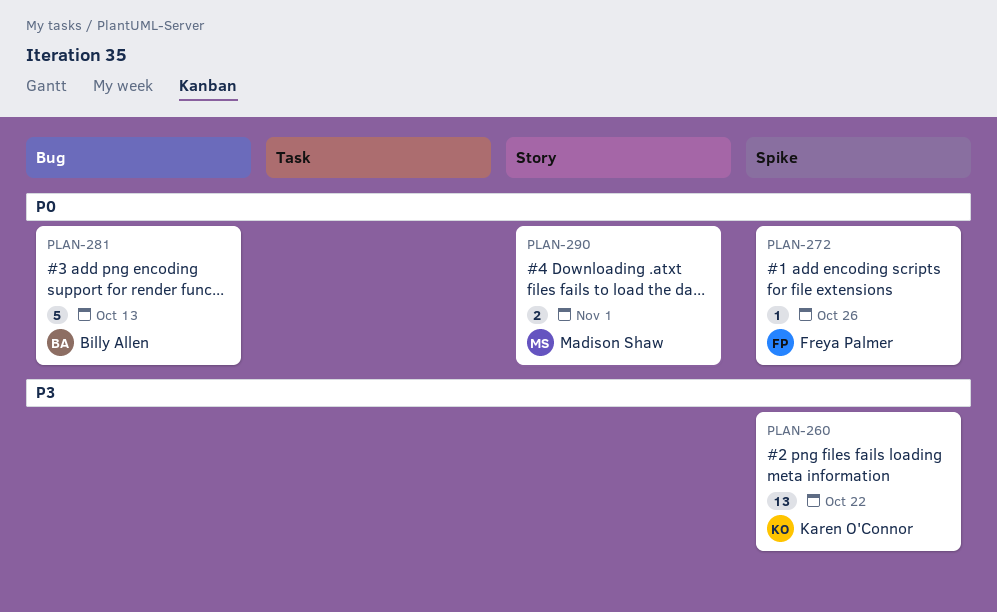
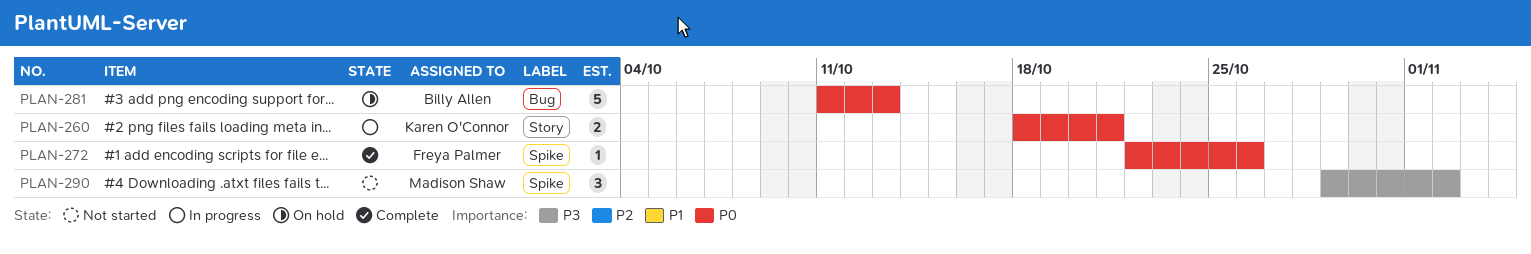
PLAN-260, priority: P3 -> P0
PLAN-260, label: Spike -> Story
PLAN-260, estimate: 13 -> 2
PLAN-260, due: Oct 22 -> Oct 21
PLAN-290, priority: P0 -> P3
PLAN-290, label: Story -> Spike
PLAN-290, estimate: 2 -> 3
PLAN-290, due: Nov 1 -> Nov 2

